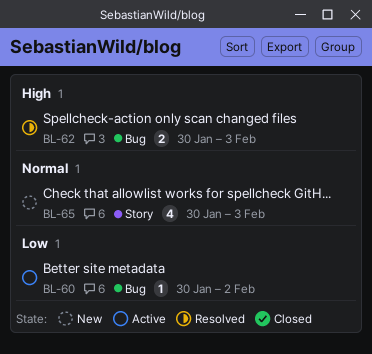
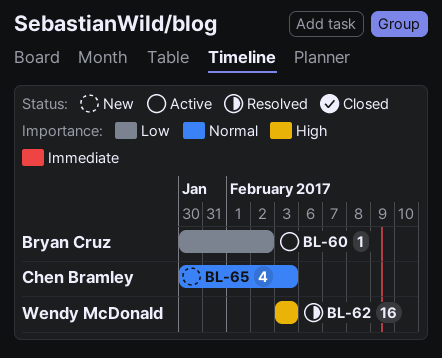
BL-62, estimate: 2 -> 16
BL-62, start: Jan 30 -> Feb 3

